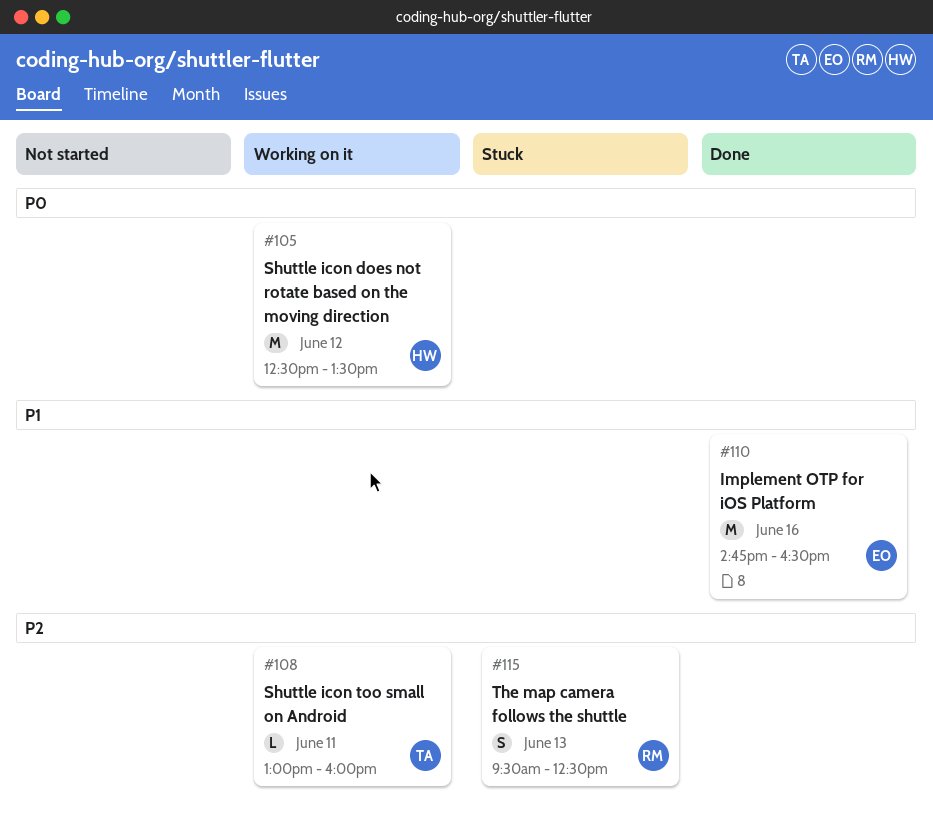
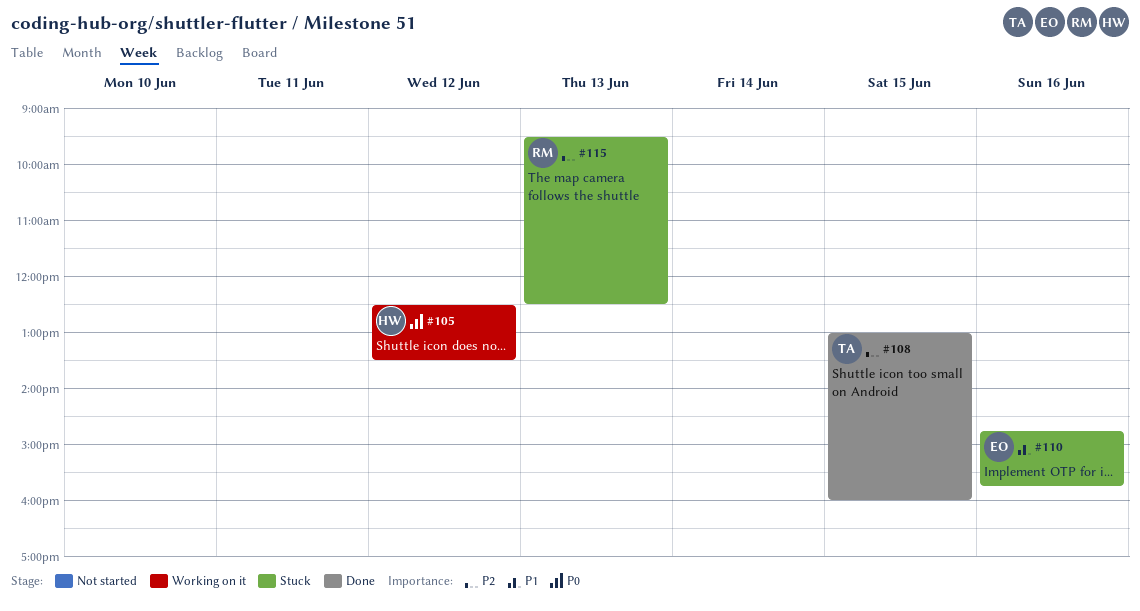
#108, status: Working on it -> Done
#108, day: Jun 11 -> Jun 15
#110, status: Done -> Stuck
#110, ends: 16:30 -> 15:45

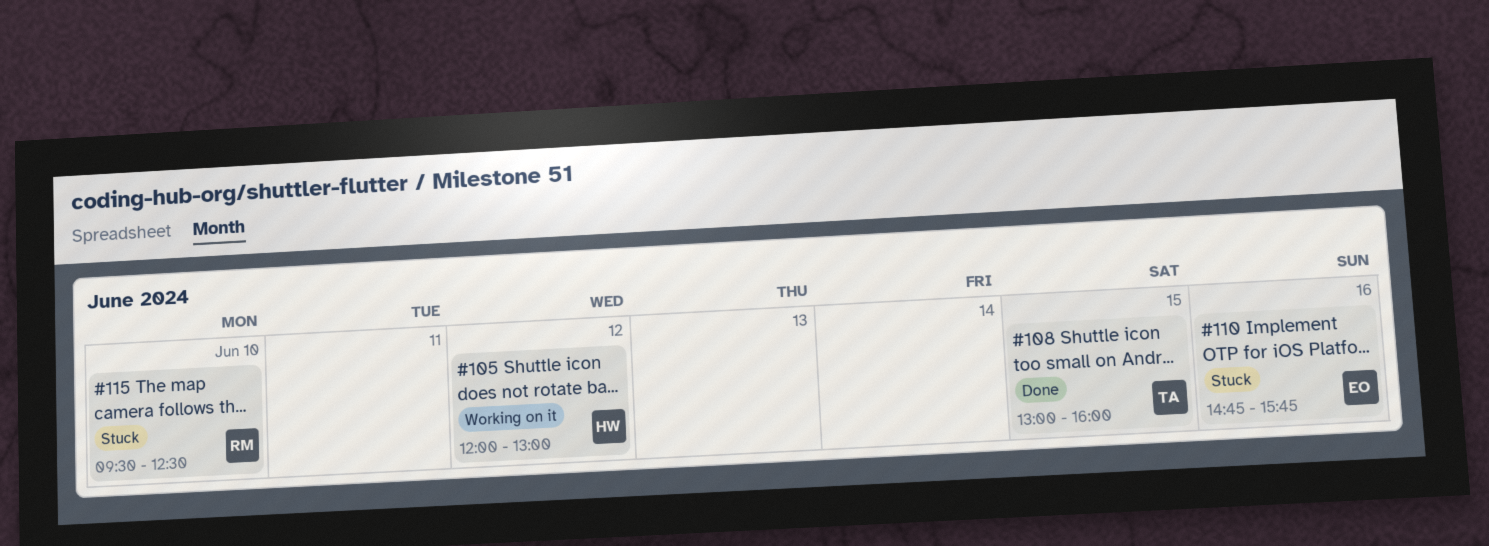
#105, begins: 12:30 -> 12:00
#105, ends: 13:30 -> 13:00
#115, day: Jun 13 -> Jun 10

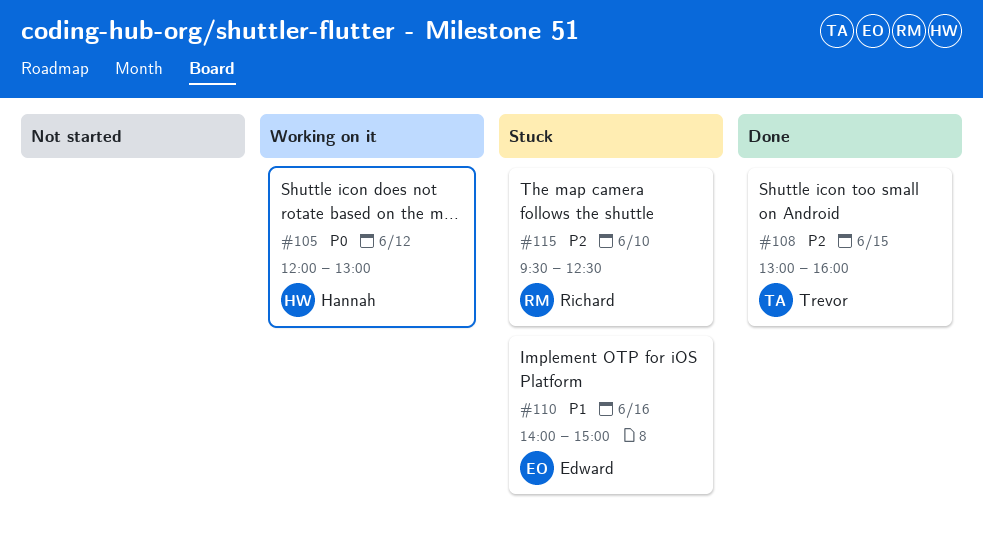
#110, begins: 14:45 -> 14:00
#110, ends: 15:45 -> 15:00

